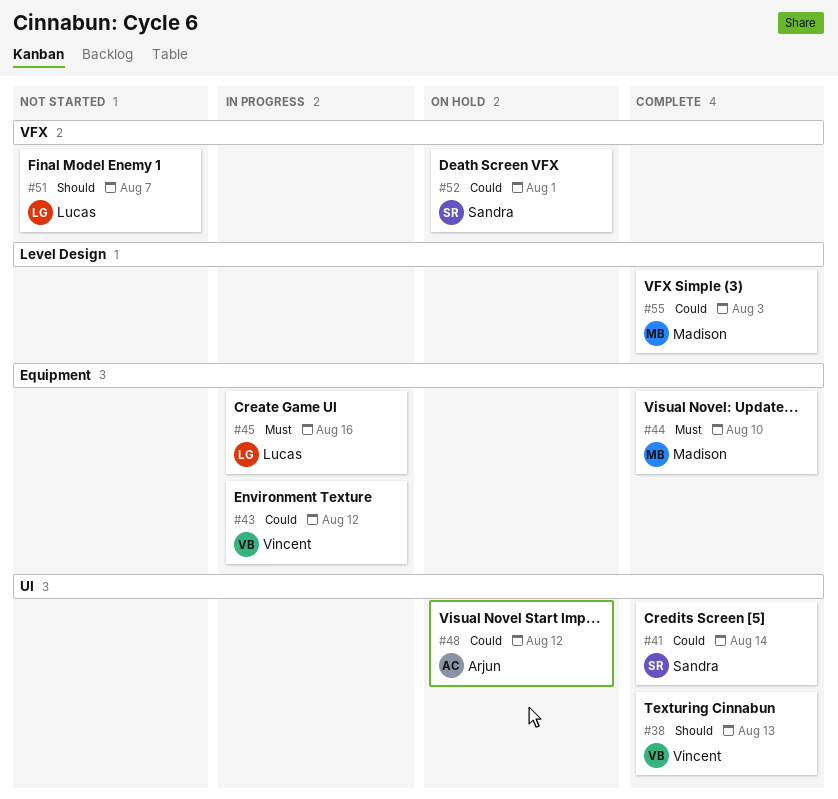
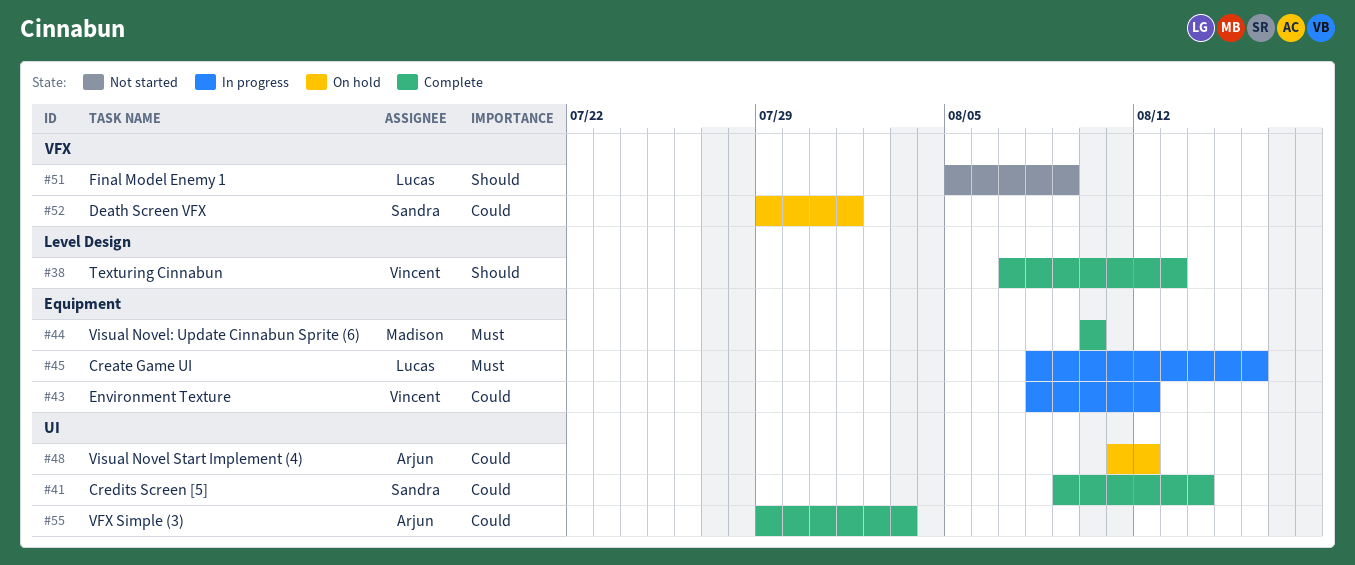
#38, label: UI -> Level Design
#51, due: Aug 7 -> Aug 9
#55, owner: Madison -> Arjun
#55, label: Level Design -> UI

